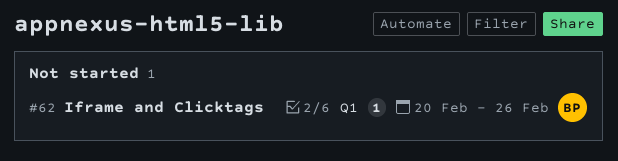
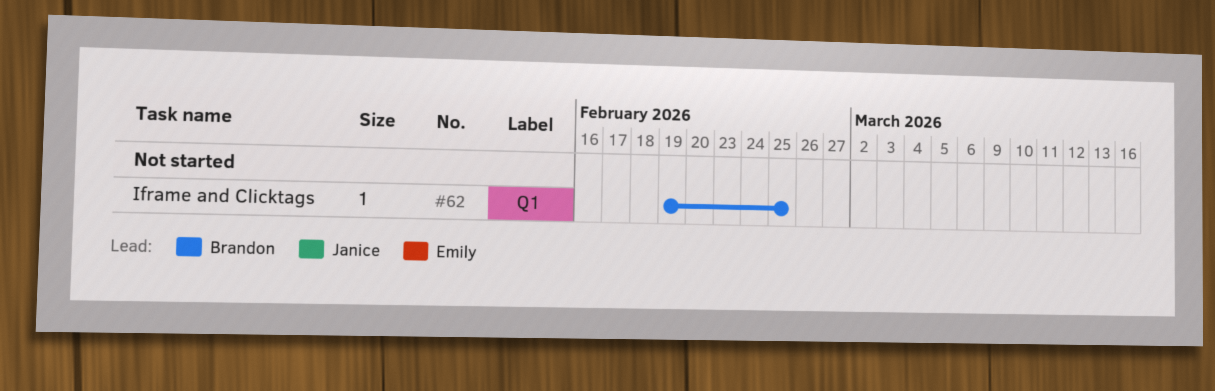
#62, start: Feb 20 -> Feb 19
#62, due: Feb 26 -> Feb 25

